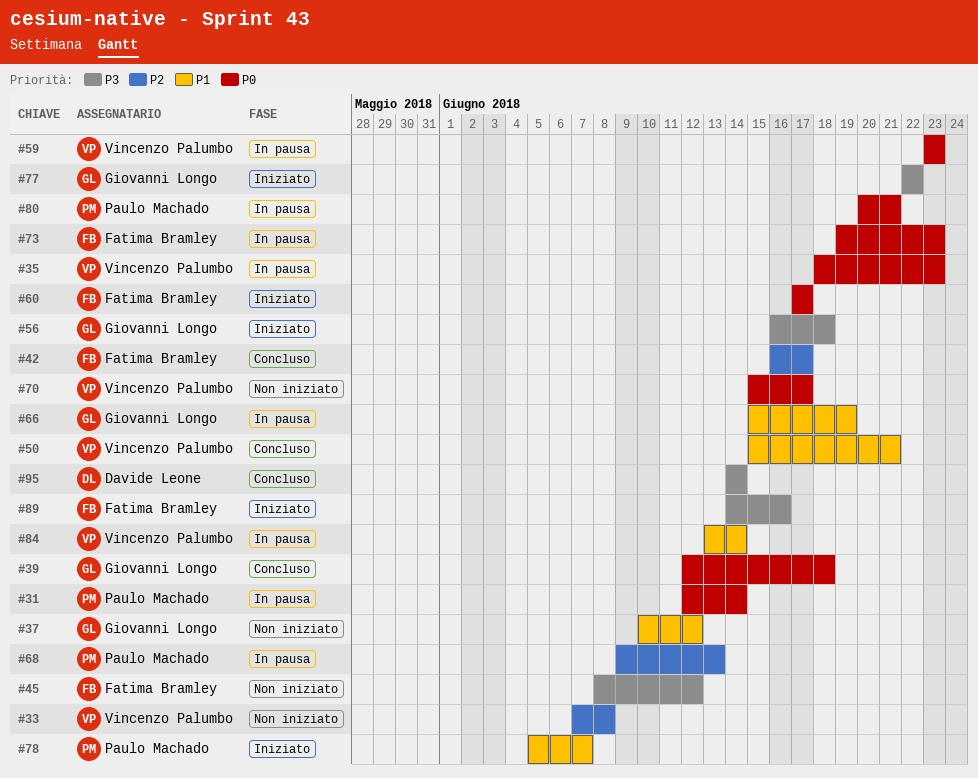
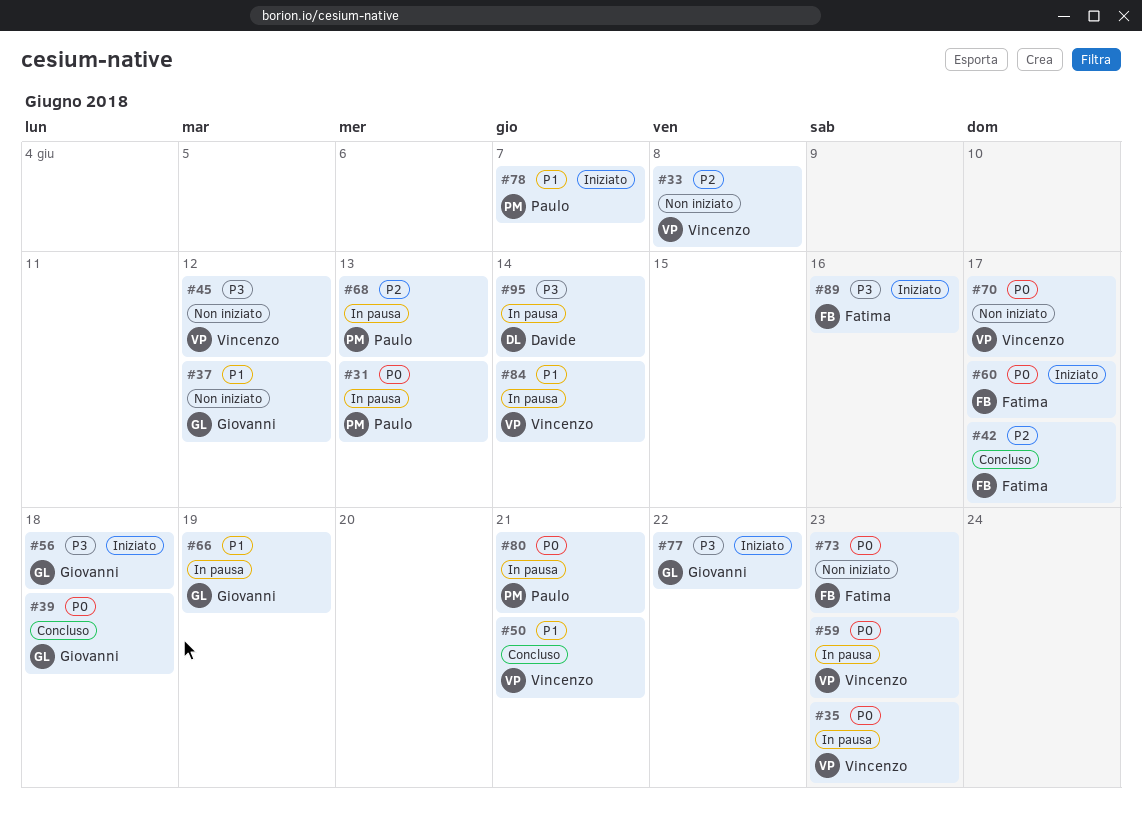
#31, due: Jun 14 -> Jun 13
#45, owner: Fatima Bramley -> Vincenzo Palumbo
#73, status: In pausa -> Non iniziato
#95, status: Concluso -> In pausa

